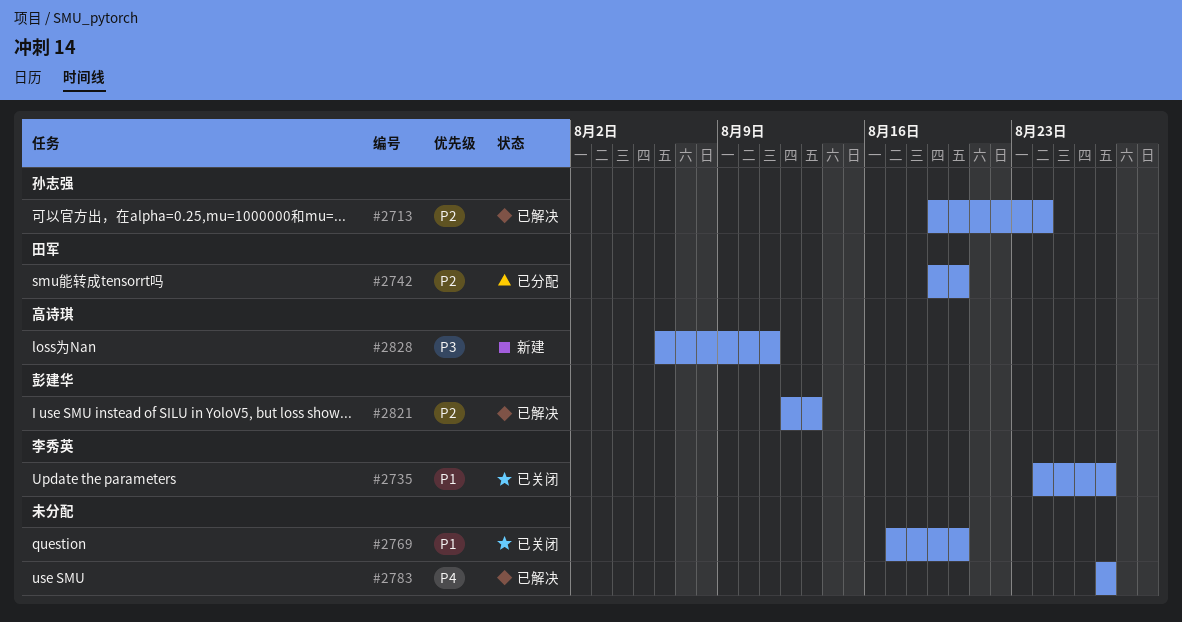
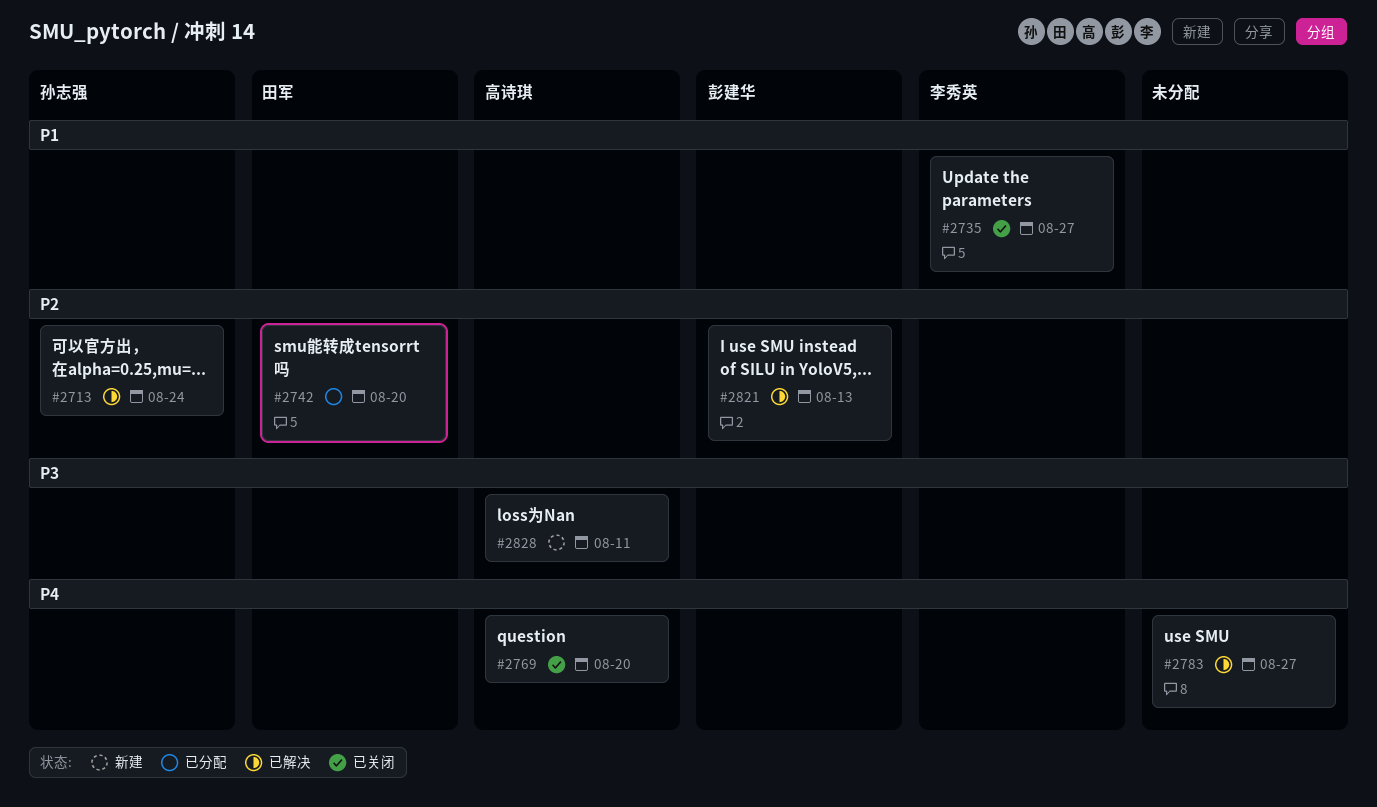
#2769, owner: none -> 高诗琪
#2769, priority: P1 -> P4

